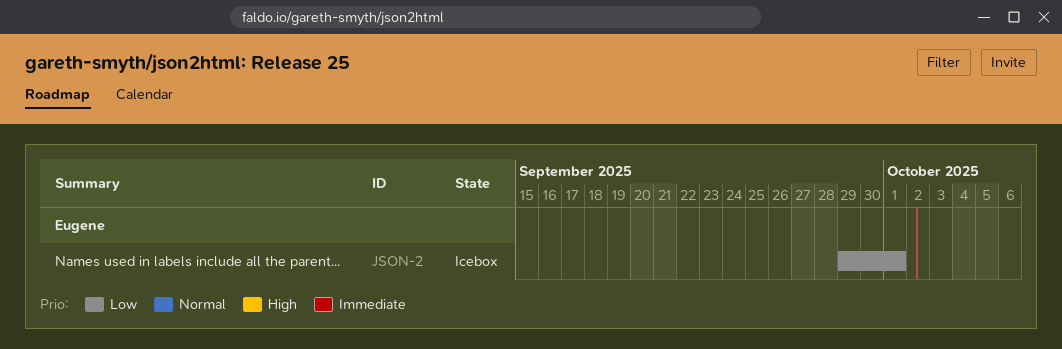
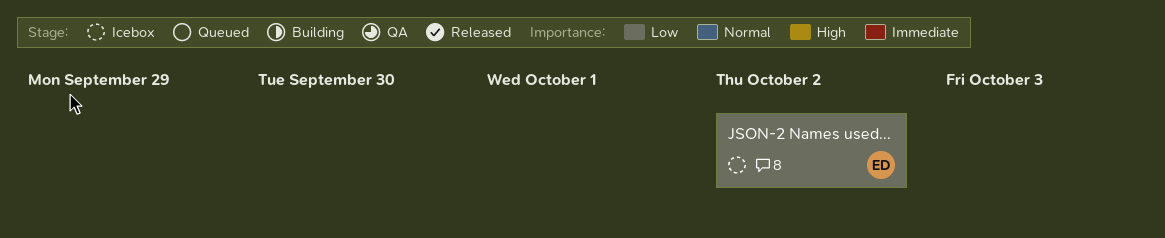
JSON-2, due: Oct 1 -> Oct 2

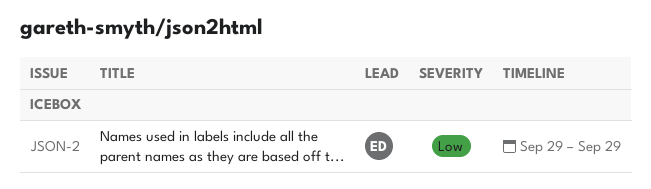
JSON-2, due: Oct 2 -> Sep 29

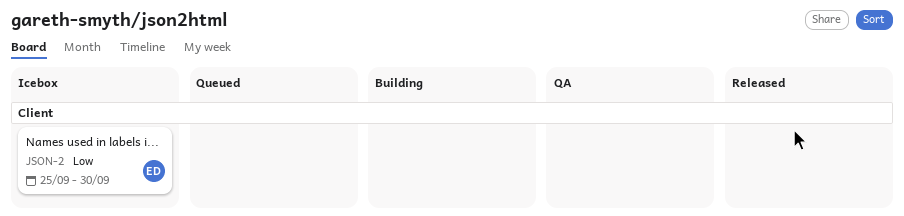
JSON-2, start: Sep 29 -> Sep 25
JSON-2, due: Sep 29 -> Sep 30

